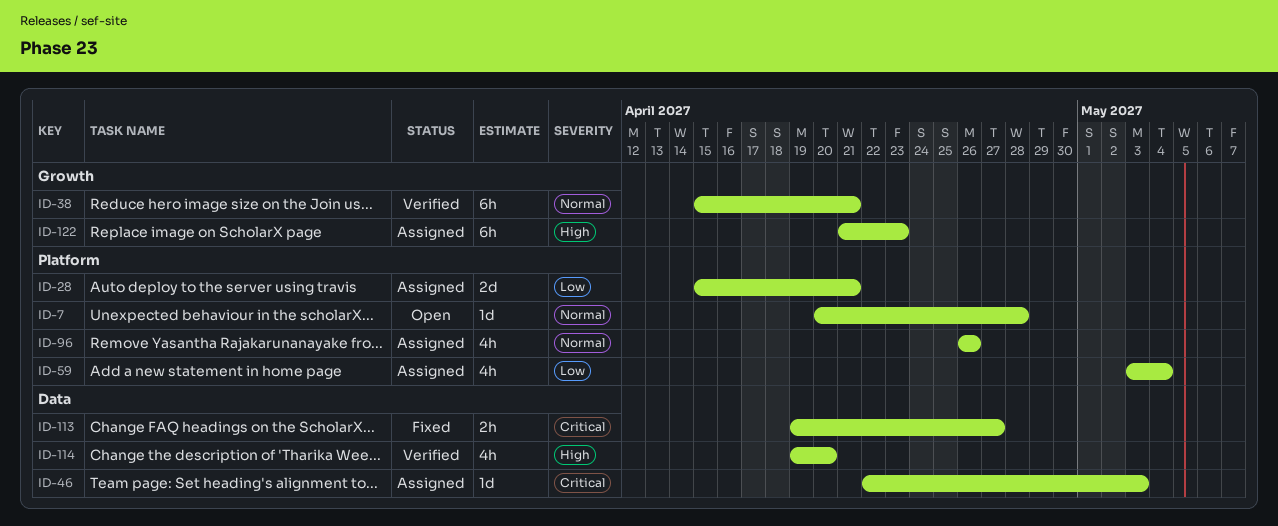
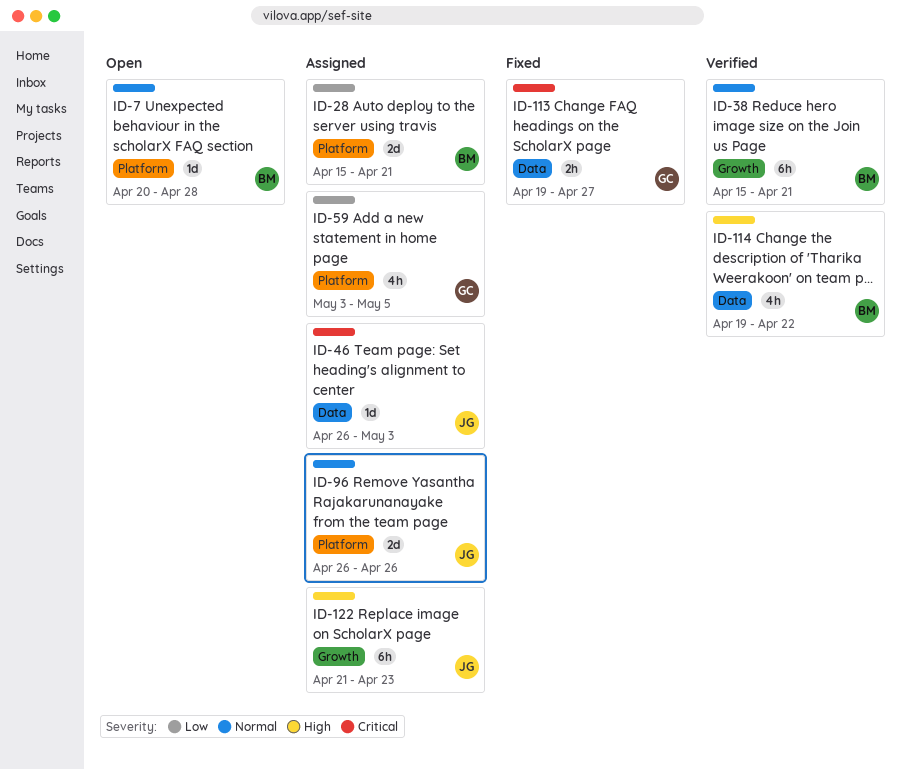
ID-46, start: Apr 22 -> Apr 26
ID-59, due: May 4 -> May 5
ID-96, estimate: 4h -> 2d
ID-114, due: Apr 20 -> Apr 22

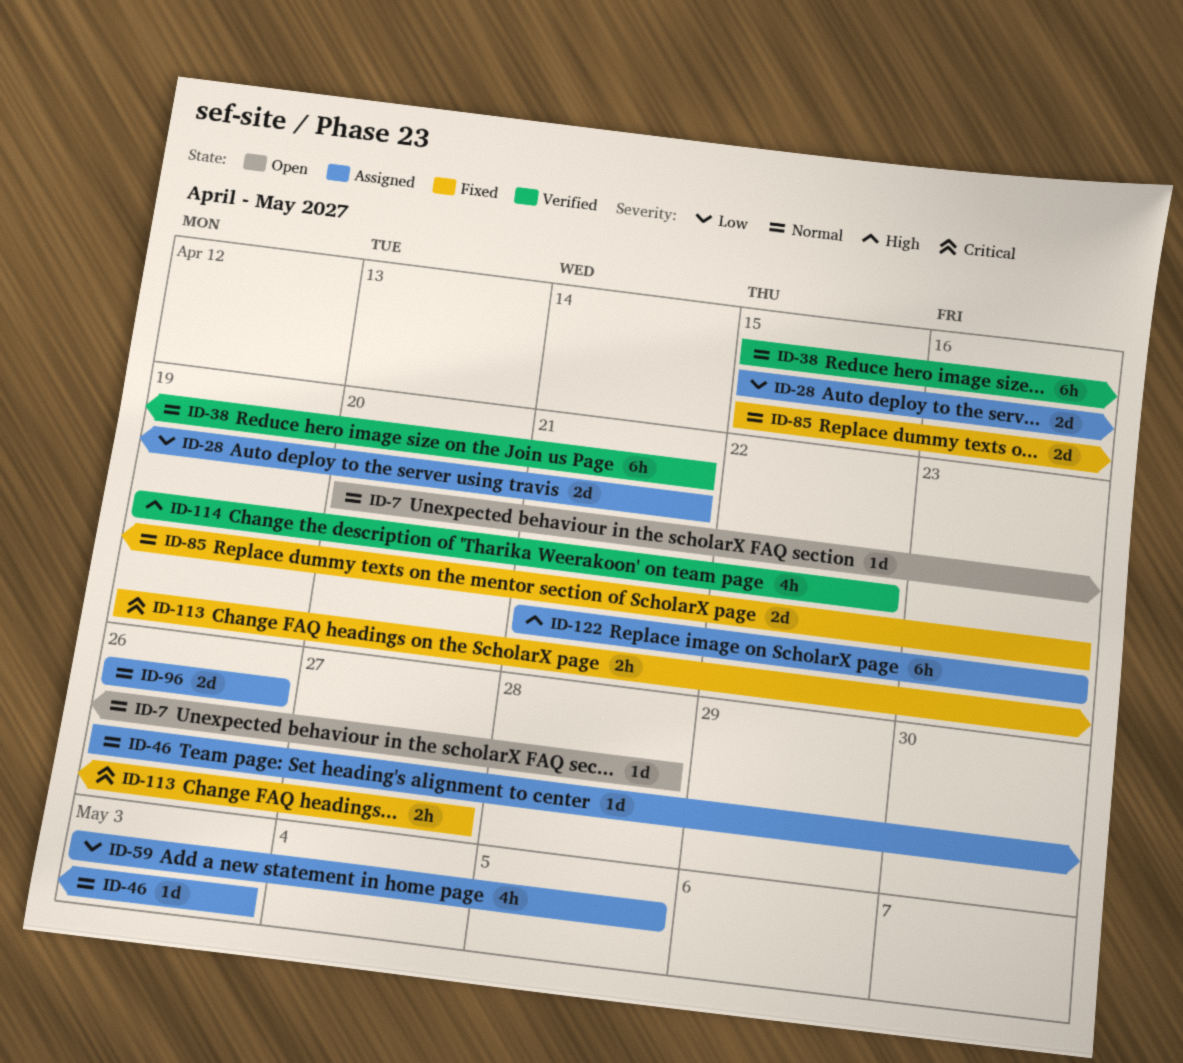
ID-46, priority: Critical -> Normal
ID-85: none -> present

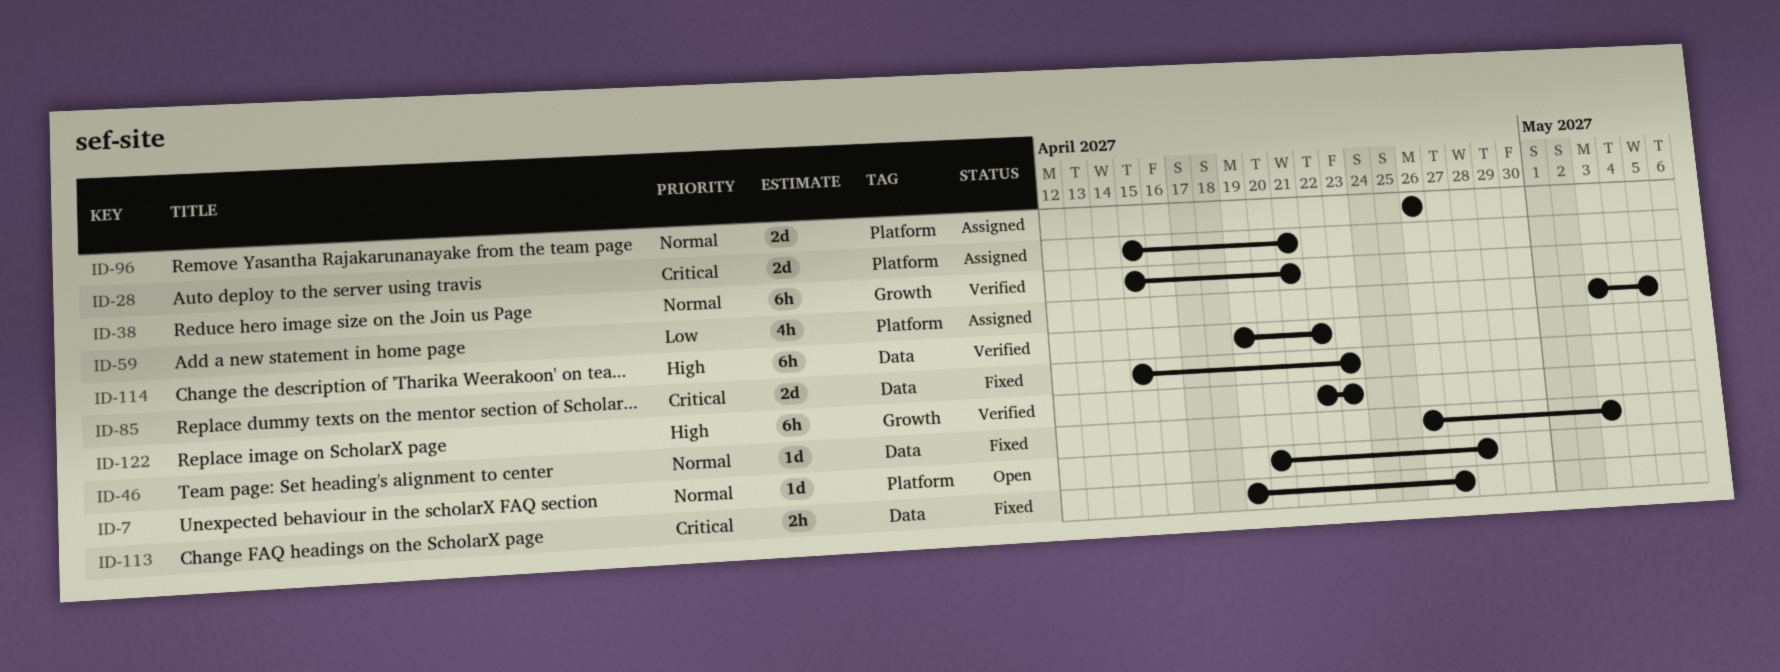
ID-28, priority: Low -> Critical
ID-46, status: Assigned -> Fixed
ID-85, priority: Normal -> Critical
ID-114, estimate: 4h -> 6h
ID-122, status: Assigned -> Verified
ID-122, start: Apr 21 -> Apr 22

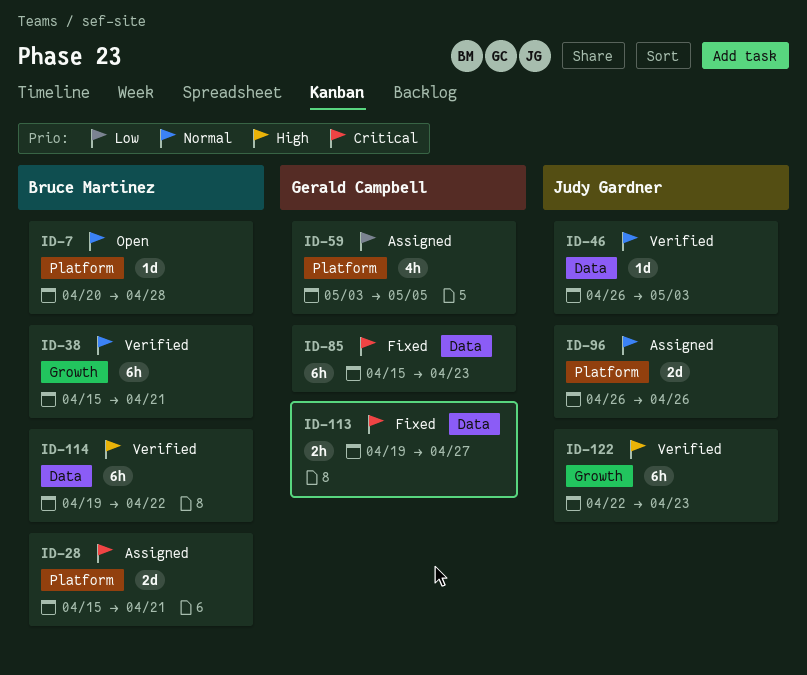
ID-46, status: Fixed -> Verified
ID-85, estimate: 2d -> 6h

